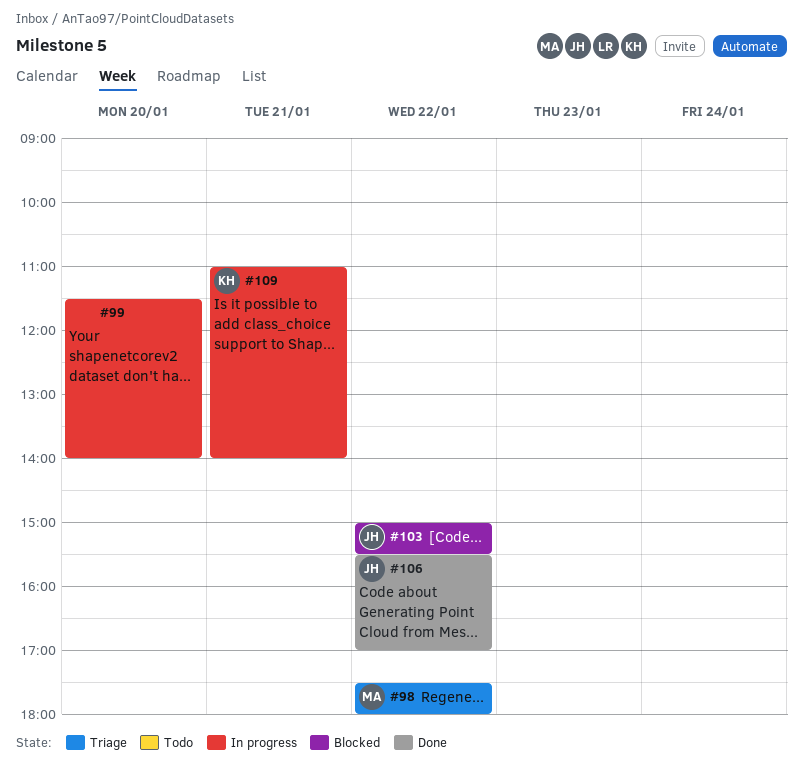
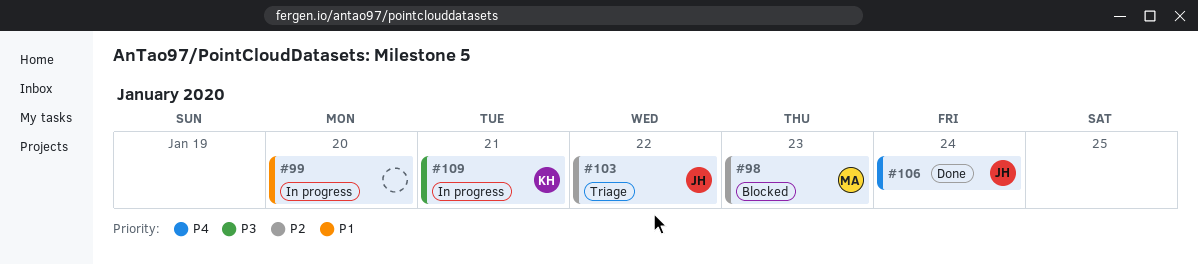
#98, status: Triage -> Blocked
#98, day: Jan 22 -> Jan 23
#103, status: Blocked -> Triage
#106, day: Jan 22 -> Jan 24

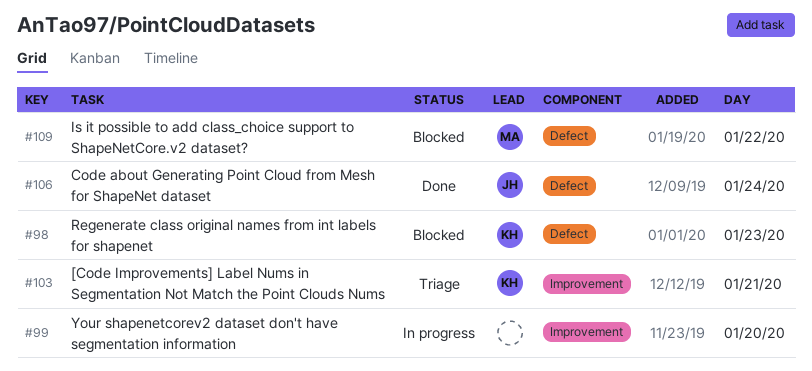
#98, owner: MA -> KH
#103, owner: JH -> KH
#103, day: Jan 22 -> Jan 21
#109, status: In progress -> Blocked
#109, owner: KH -> MA
#109, day: Jan 21 -> Jan 22

